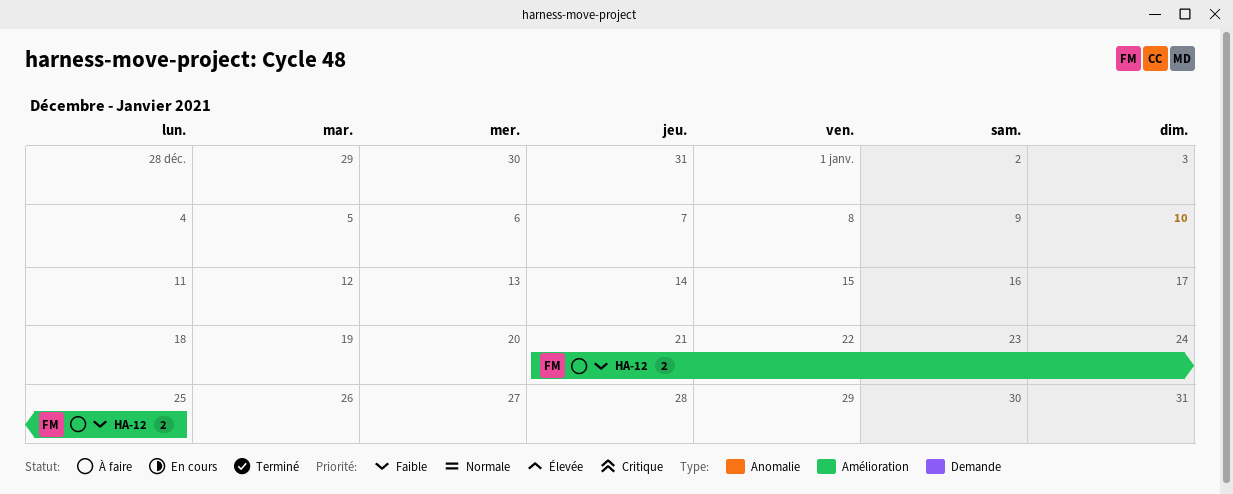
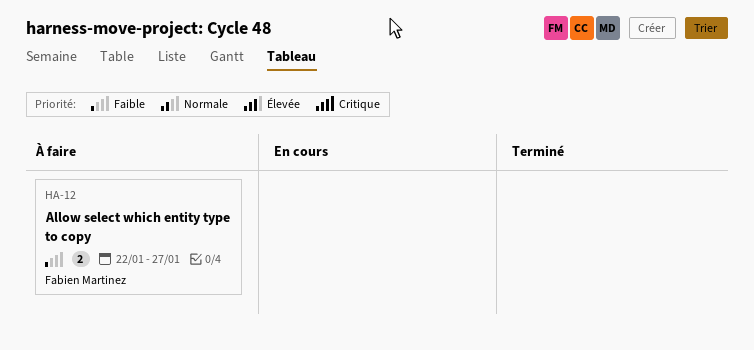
HA-12, start: Jan 21 -> Jan 22
HA-12, due: Jan 25 -> Jan 27

